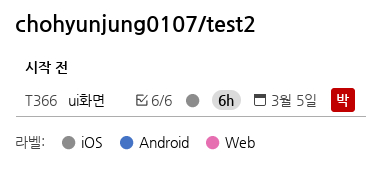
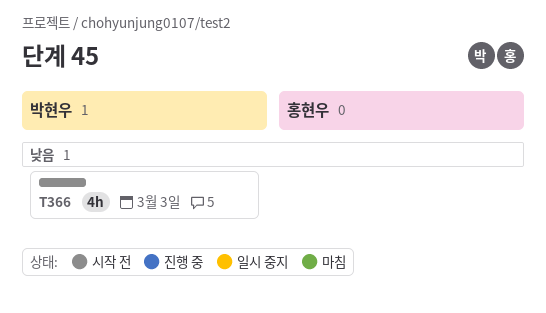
T366, estimate: 6h -> 4h
T366, due: Mar 5 -> Mar 3

